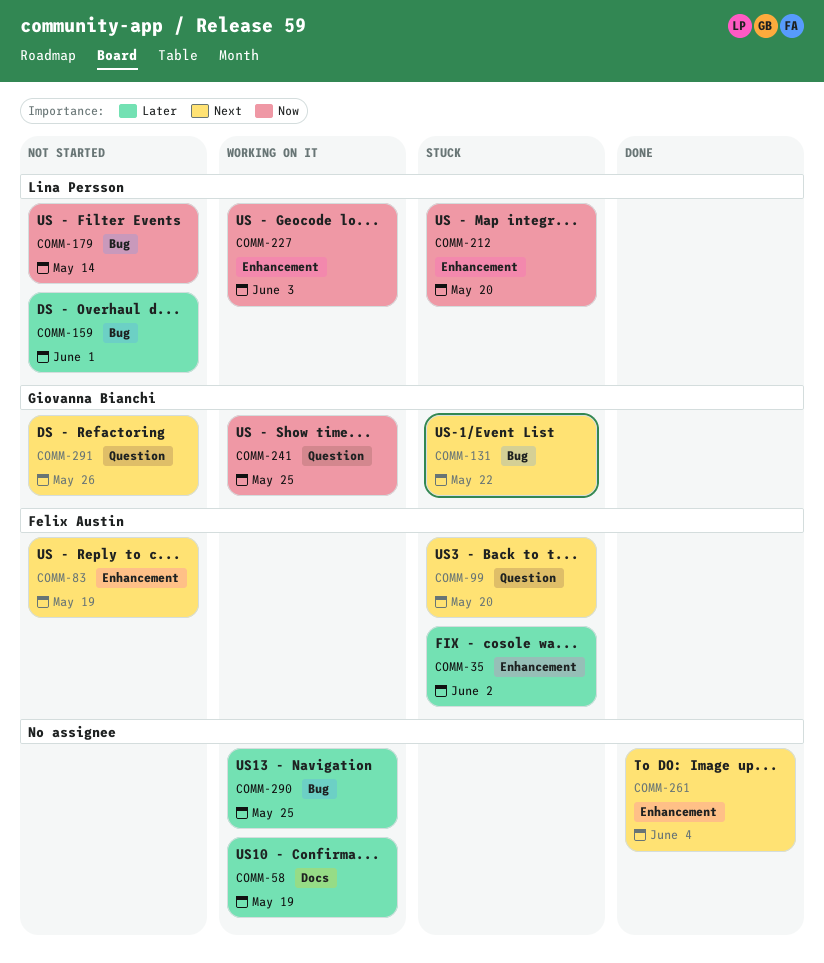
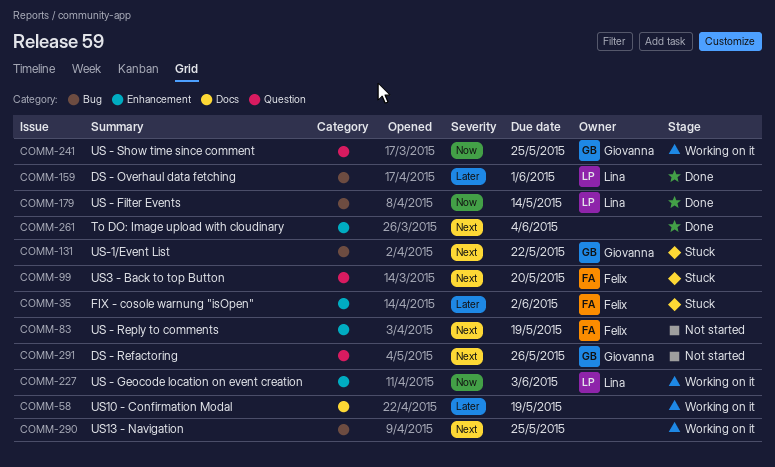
COMM-159, status: Not started -> Done
COMM-179, status: Not started -> Done
COMM-212: present -> none
COMM-290, priority: Later -> Next

